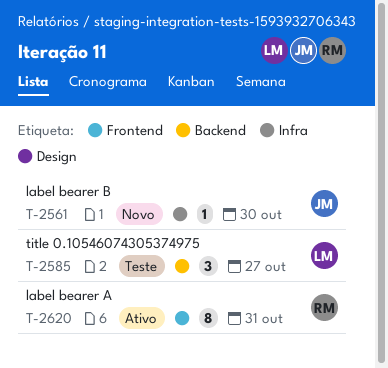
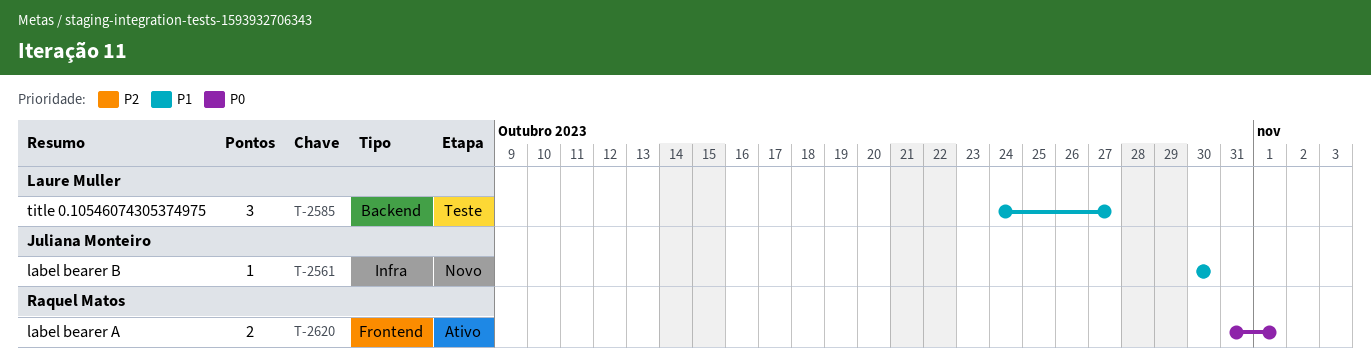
T-2620, estimate: 8 -> 2
T-2620, due: Oct 31 -> Nov 1

